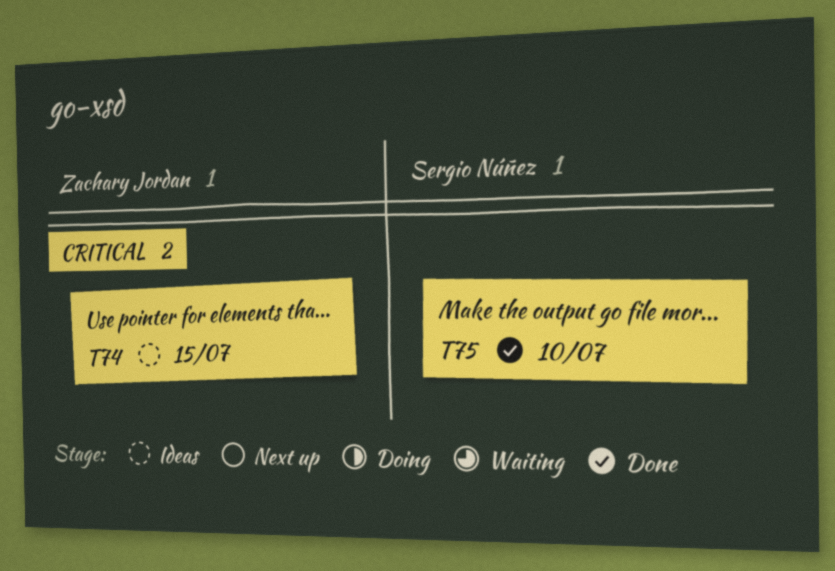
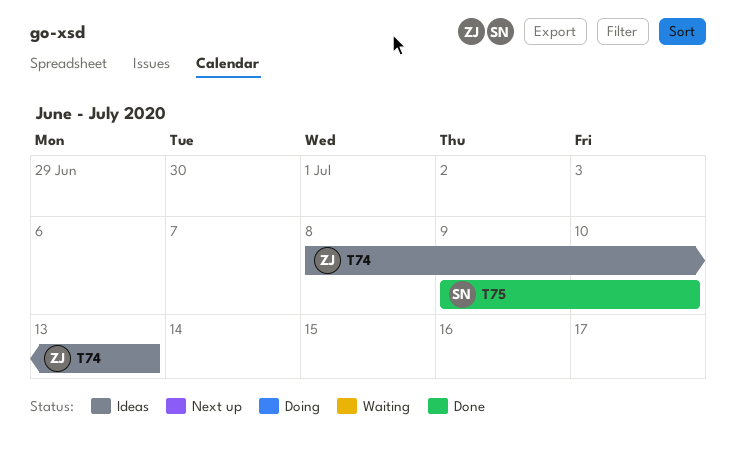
T74, due: Jul 15 -> Jul 13

